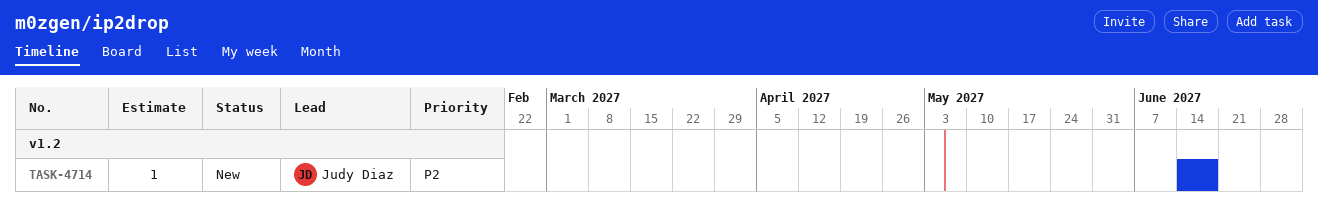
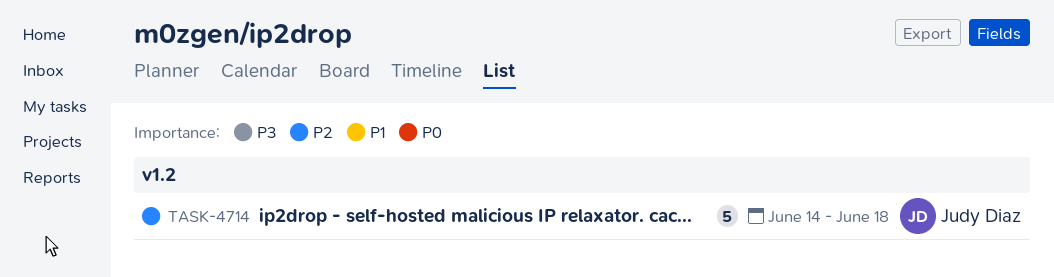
TASK-4714, estimate: 1 -> 5

